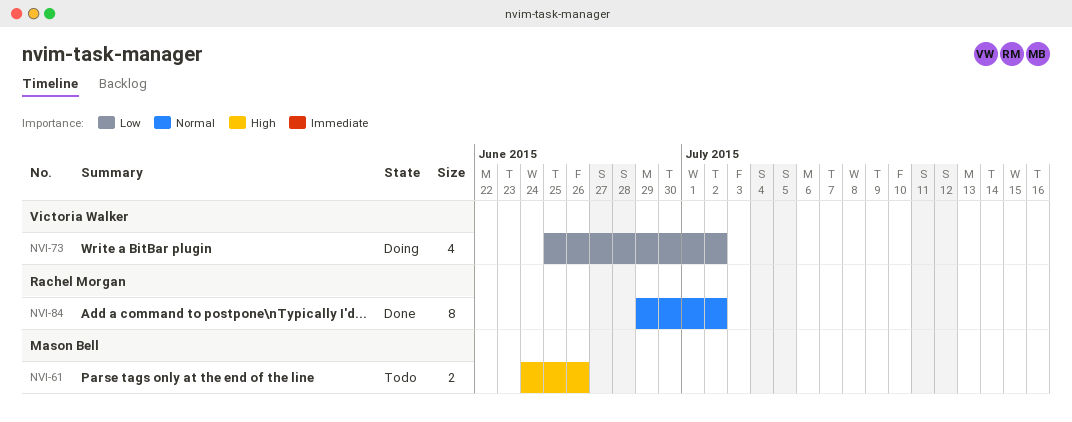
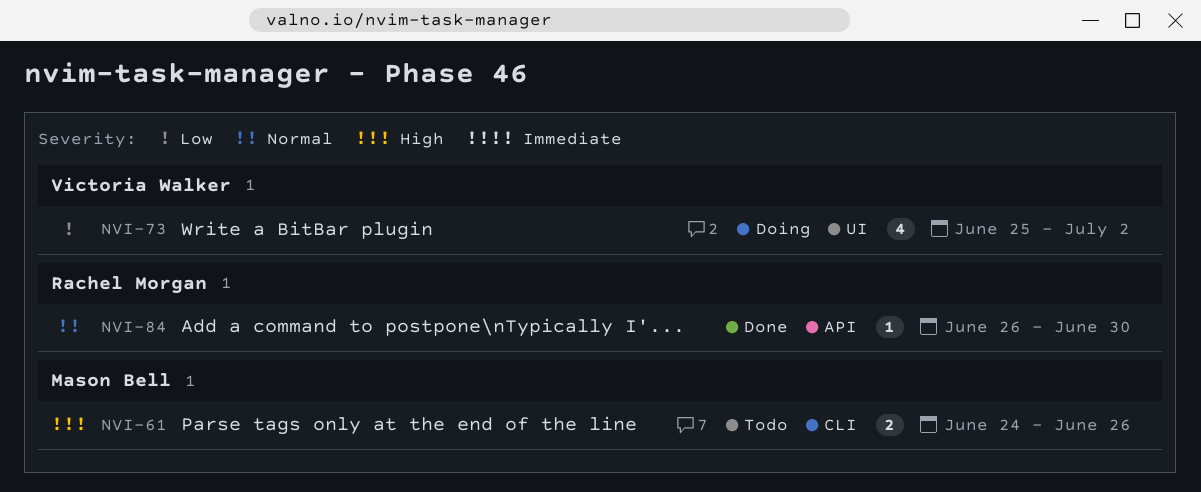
NVI-84, estimate: 8 -> 1
NVI-84, start: Jun 29 -> Jun 26
NVI-84, due: Jul 2 -> Jun 30

